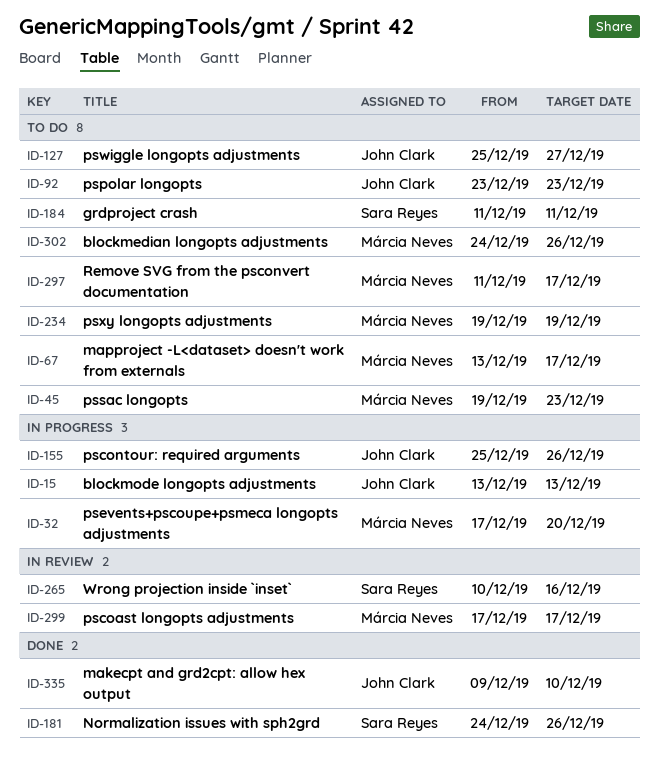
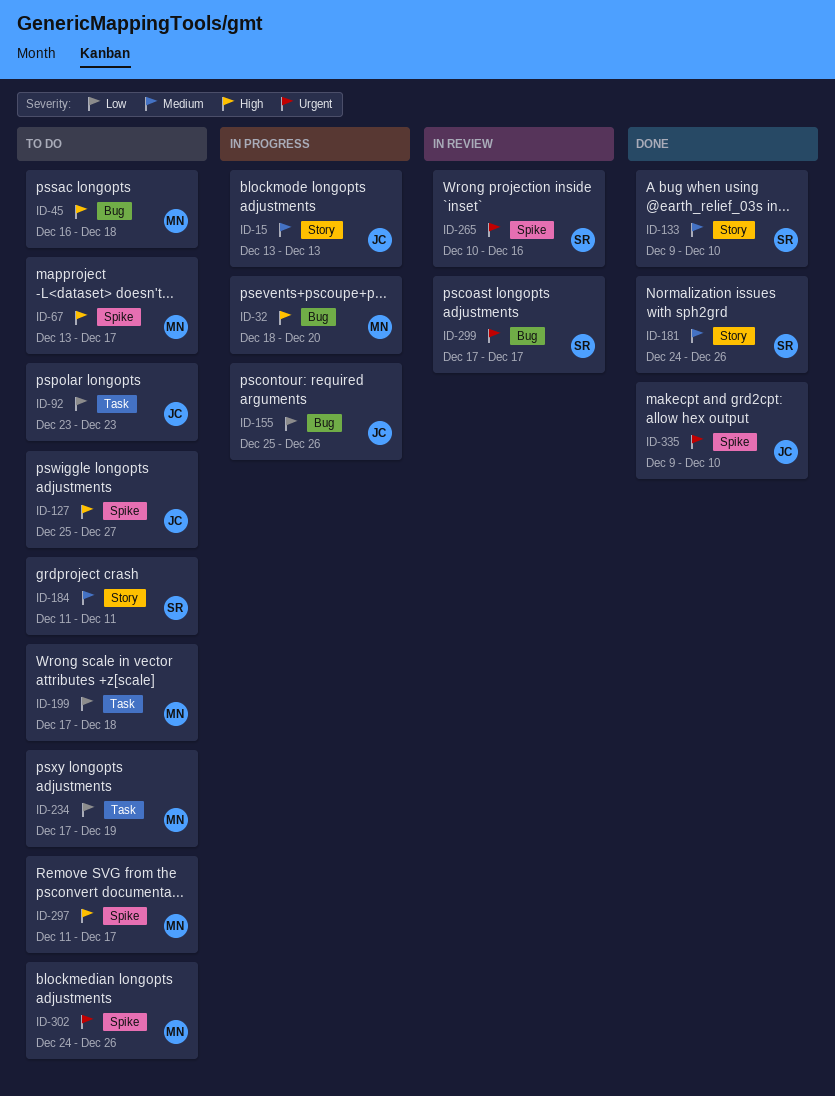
ID-32, start: Dec 17 -> Dec 18
ID-45, start: Dec 19 -> Dec 16
ID-45, due: Dec 23 -> Dec 18
ID-133: none -> present
ID-199: none -> present
ID-234, start: Dec 19 -> Dec 17
ID-299, owner: Márcia Neves -> Sara Reyes

